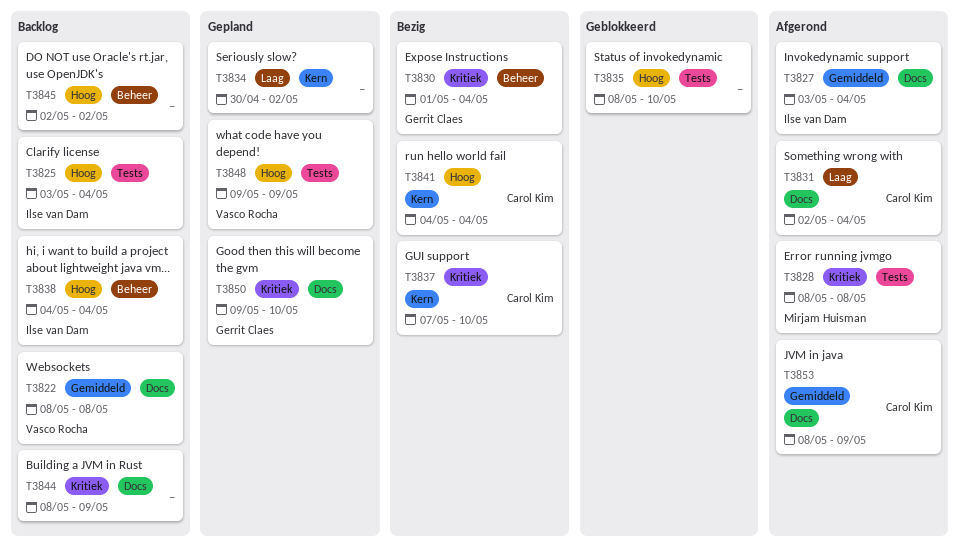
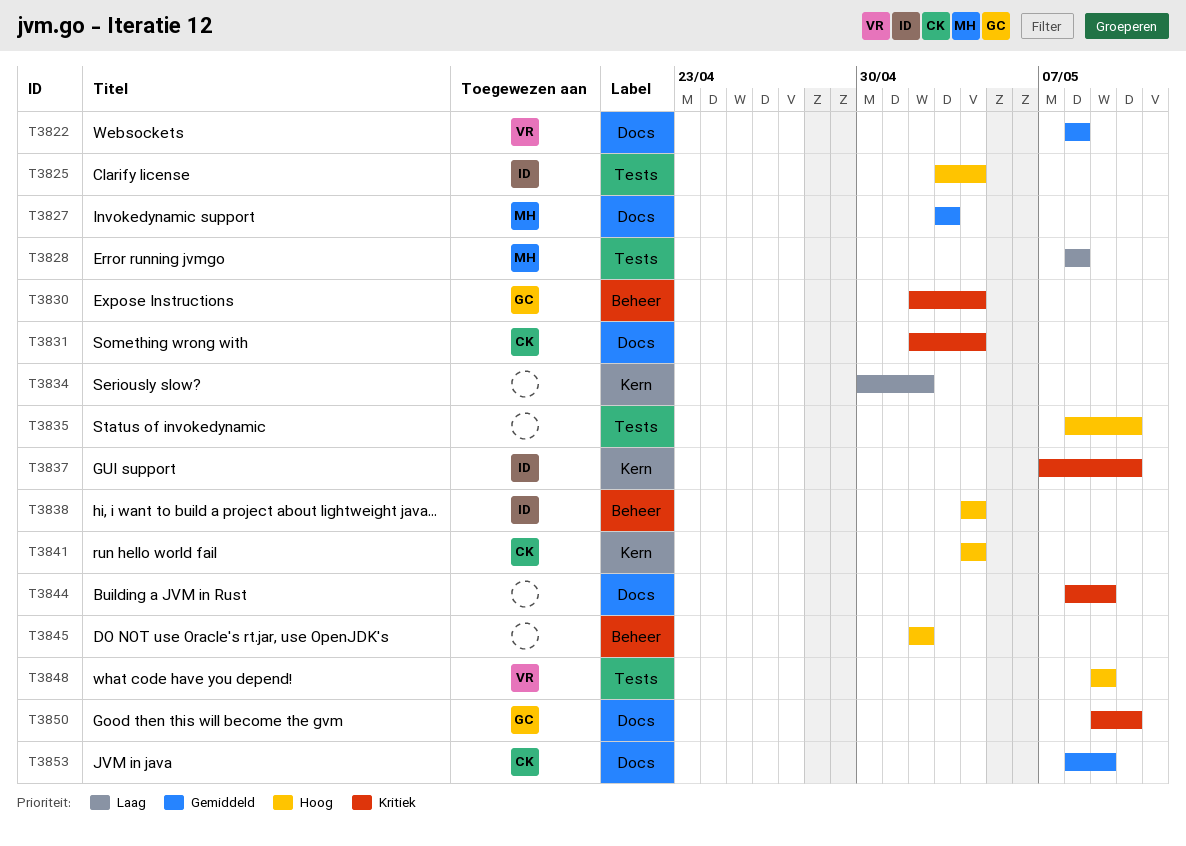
T3827, owner: Ilse van Dam -> Mirjam Huisman
T3827, due: May 4 -> May 3
T3828, priority: Kritiek -> Laag
T3830, start: May 1 -> May 2
T3831, priority: Laag -> Kritiek
T3837, owner: Carol Kim -> Ilse van Dam

